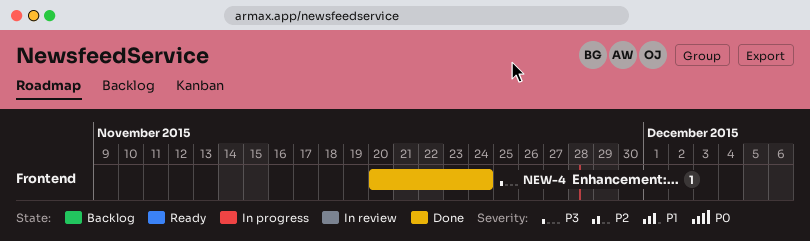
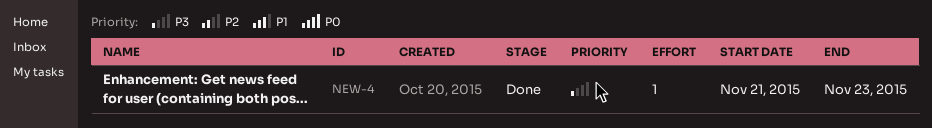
NEW-4, start: Nov 20 -> Nov 21
NEW-4, due: Nov 24 -> Nov 23

